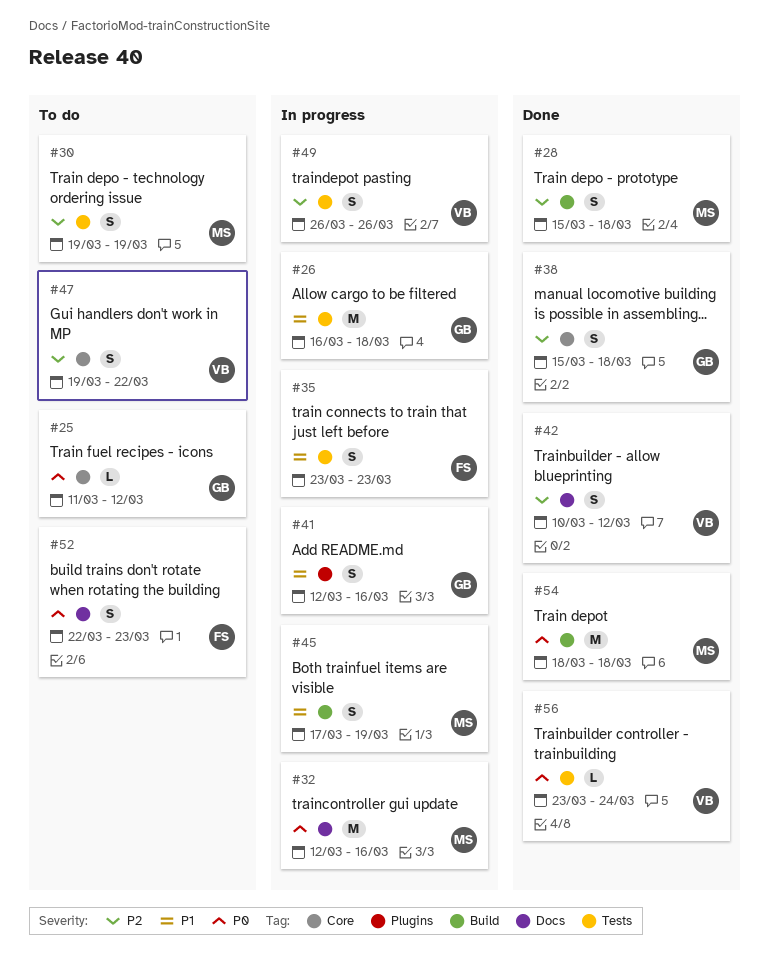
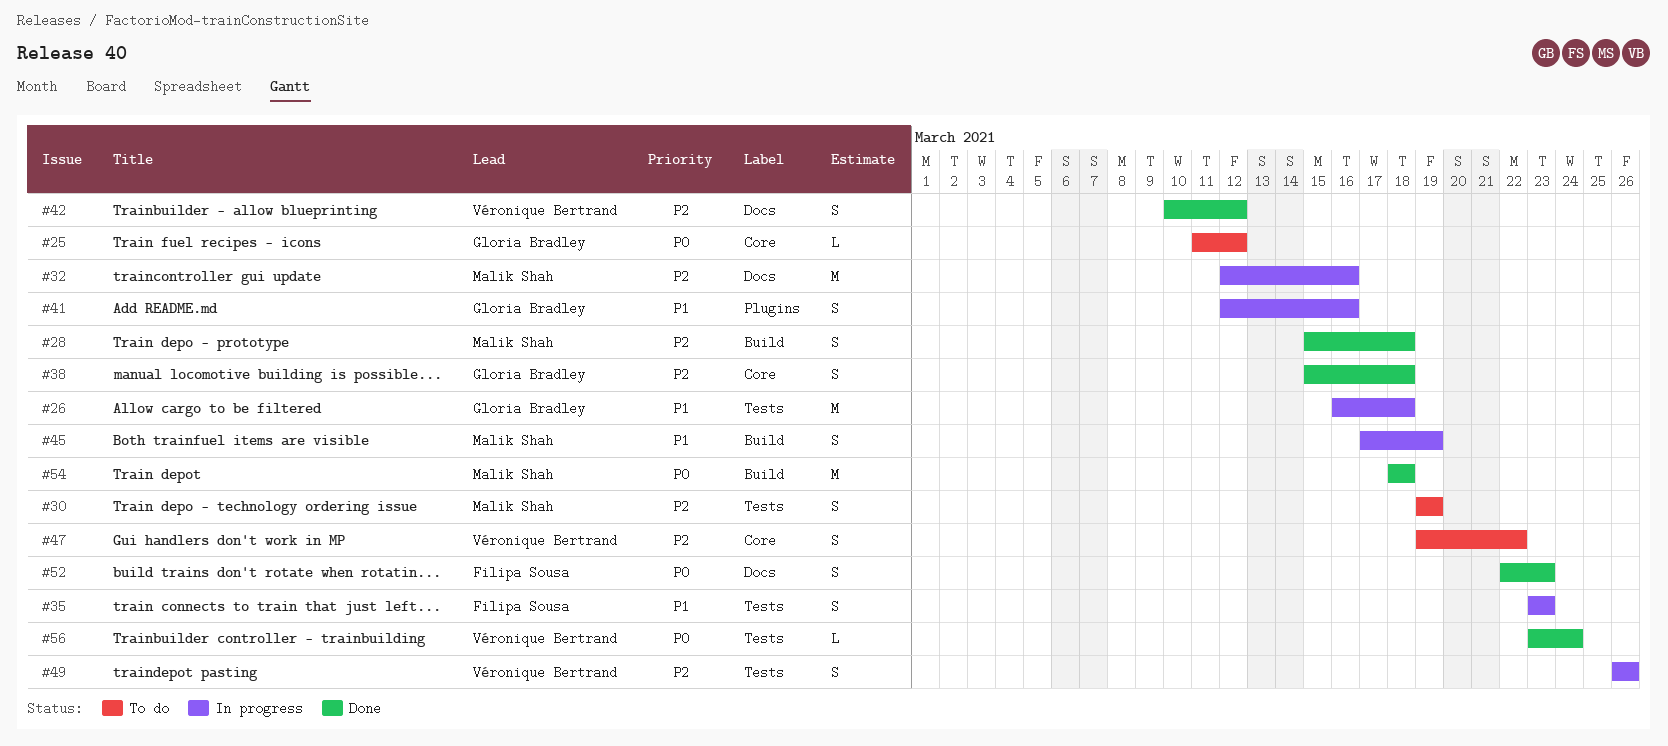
#32, priority: P0 -> P2
#52, status: To do -> Done

